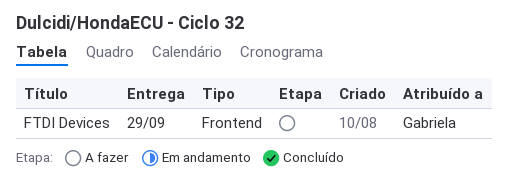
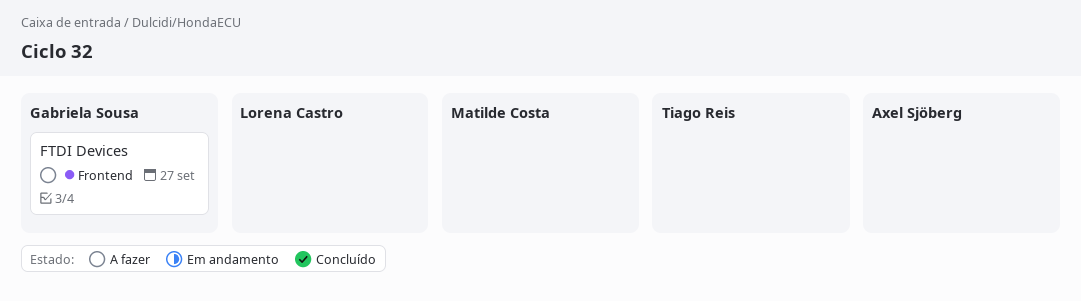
FTDI Devices, due: Sep 29 -> Sep 27

